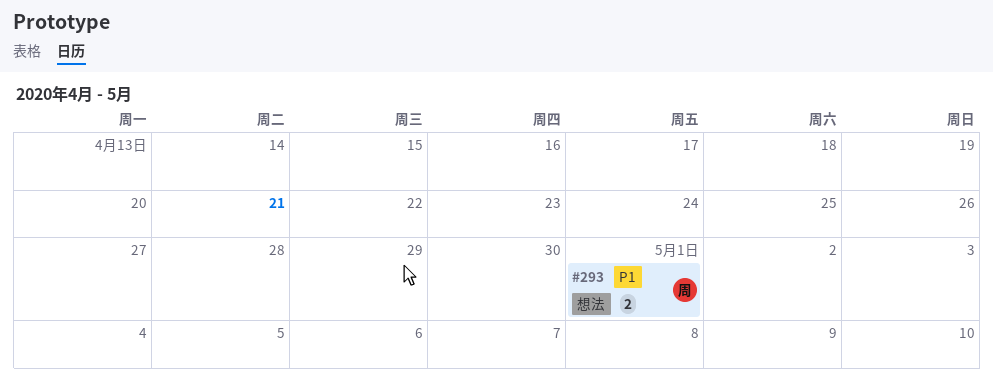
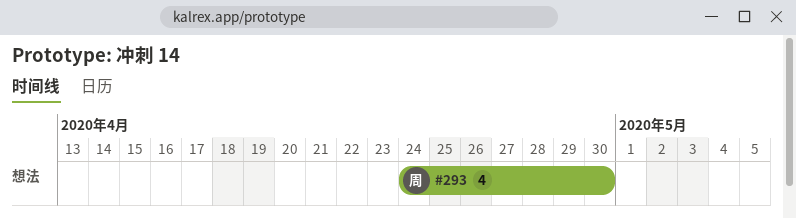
#293, estimate: 2 -> 4
#293, due: May 1 -> Apr 30

